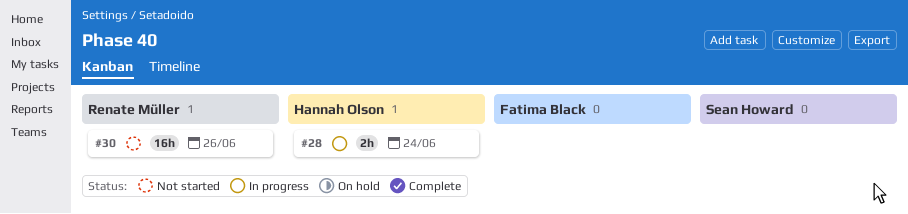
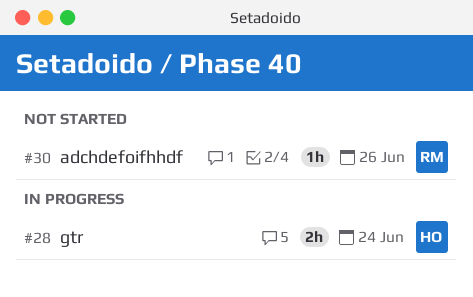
#30, estimate: 16h -> 1h

